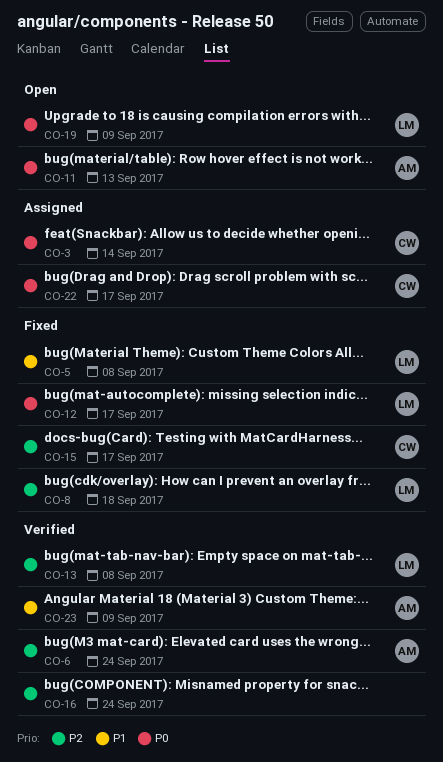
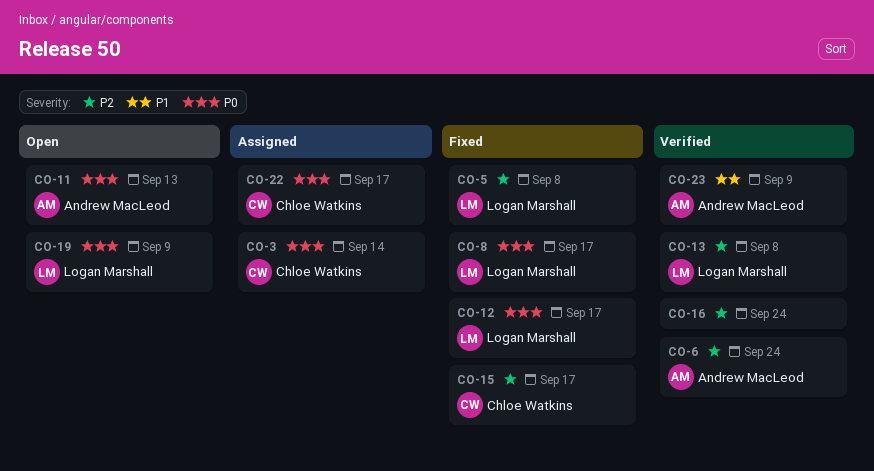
CO-5, priority: P1 -> P2
CO-8, priority: P2 -> P0
CO-8, due: Sep 18 -> Sep 17

